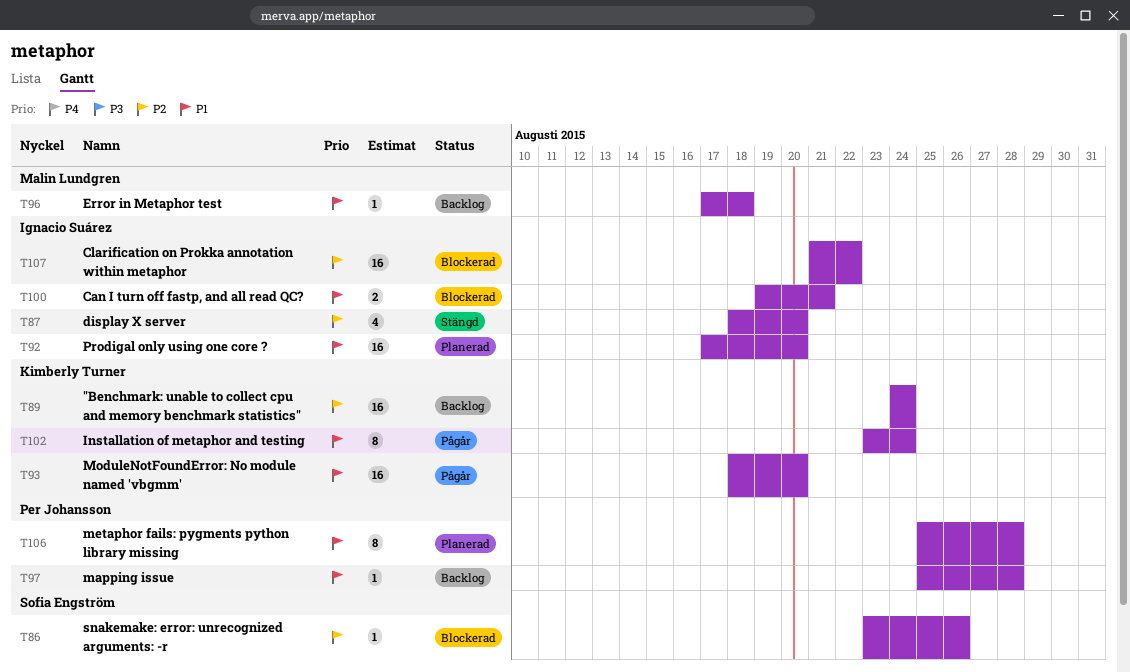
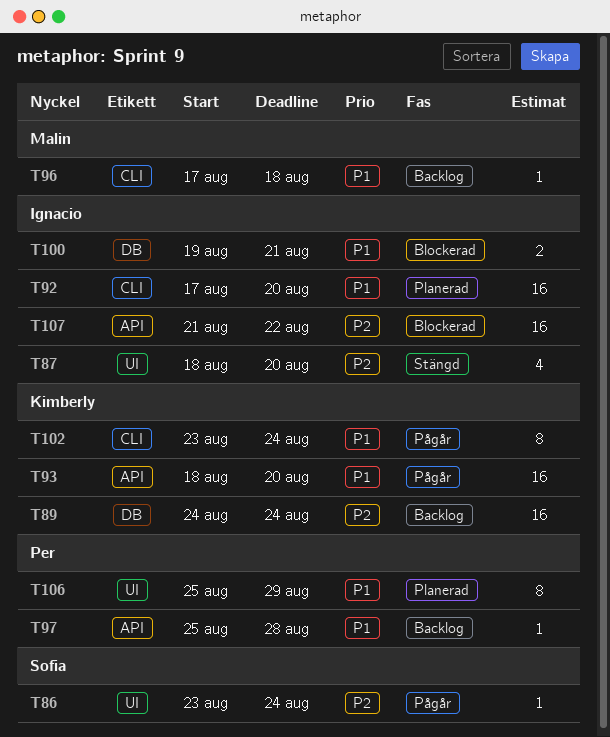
T86, status: Blockerad -> Pågår
T86, due: Aug 26 -> Aug 24
T106, due: Aug 28 -> Aug 29

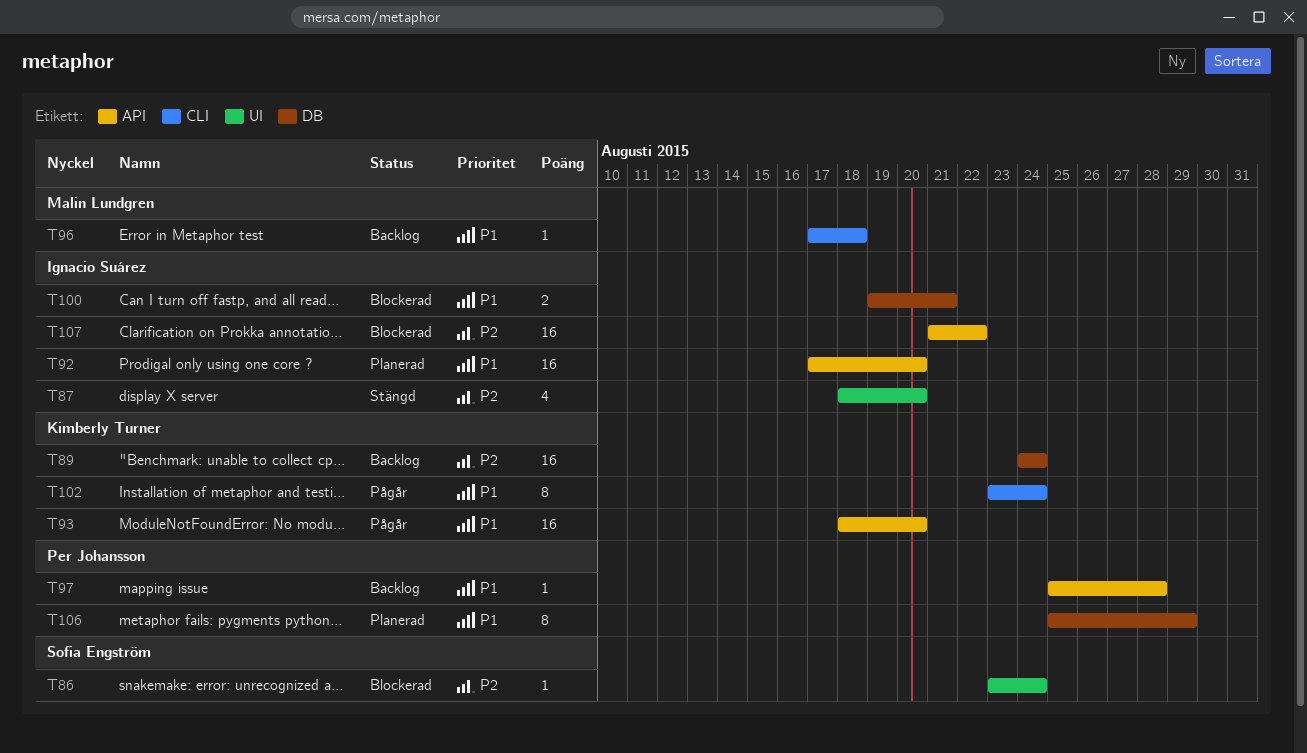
T86, status: Pågår -> Blockerad
T92, label: CLI -> API
T106, label: UI -> DB

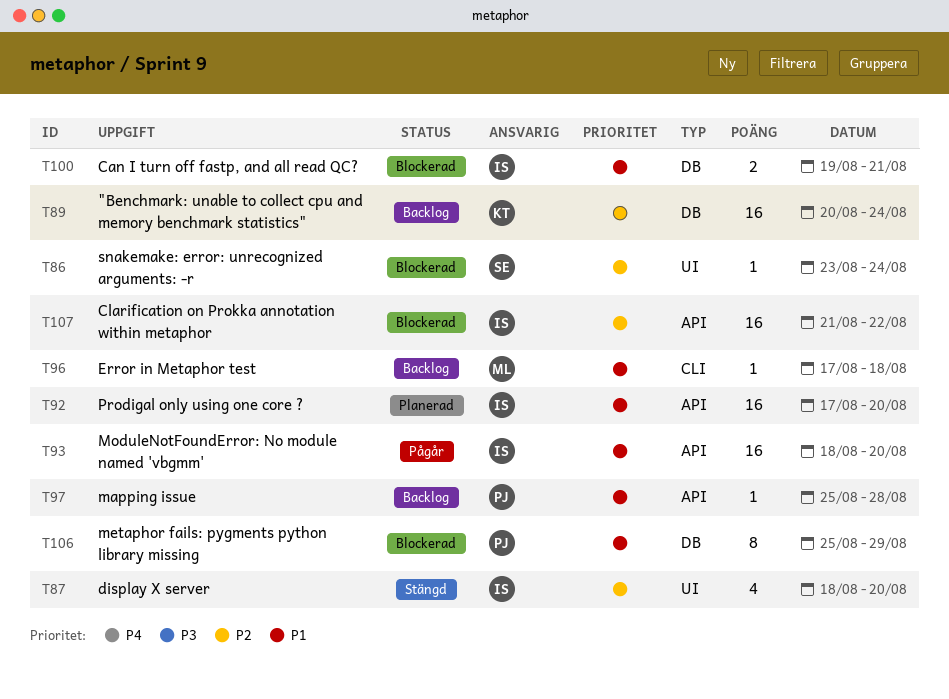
T89, start: Aug 24 -> Aug 20
T93, owner: Kimberly Turner -> Ignacio Suárez
T102: present -> none
T106, status: Planerad -> Blockerad

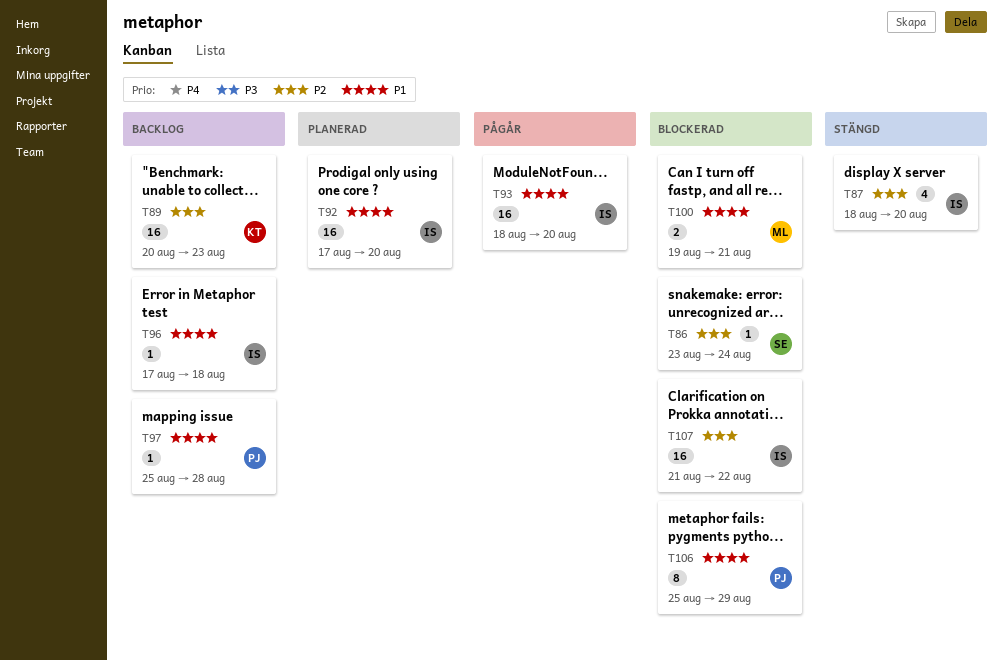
T89, due: Aug 24 -> Aug 23
T96, owner: ML -> IS
T100, owner: IS -> ML

